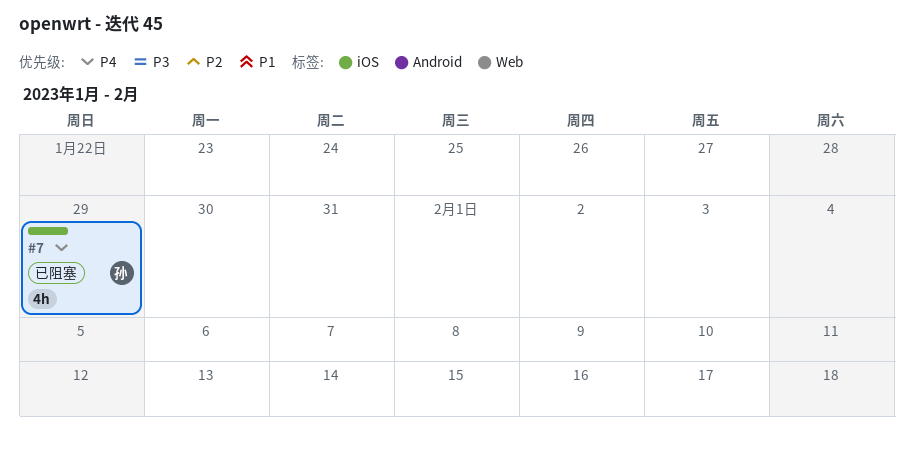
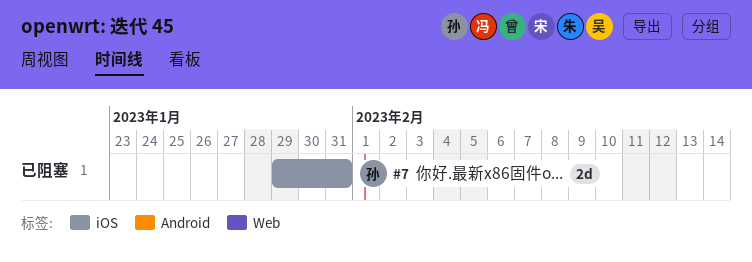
#7, estimate: 4h -> 2d
#7, due: Jan 29 -> Jan 31

